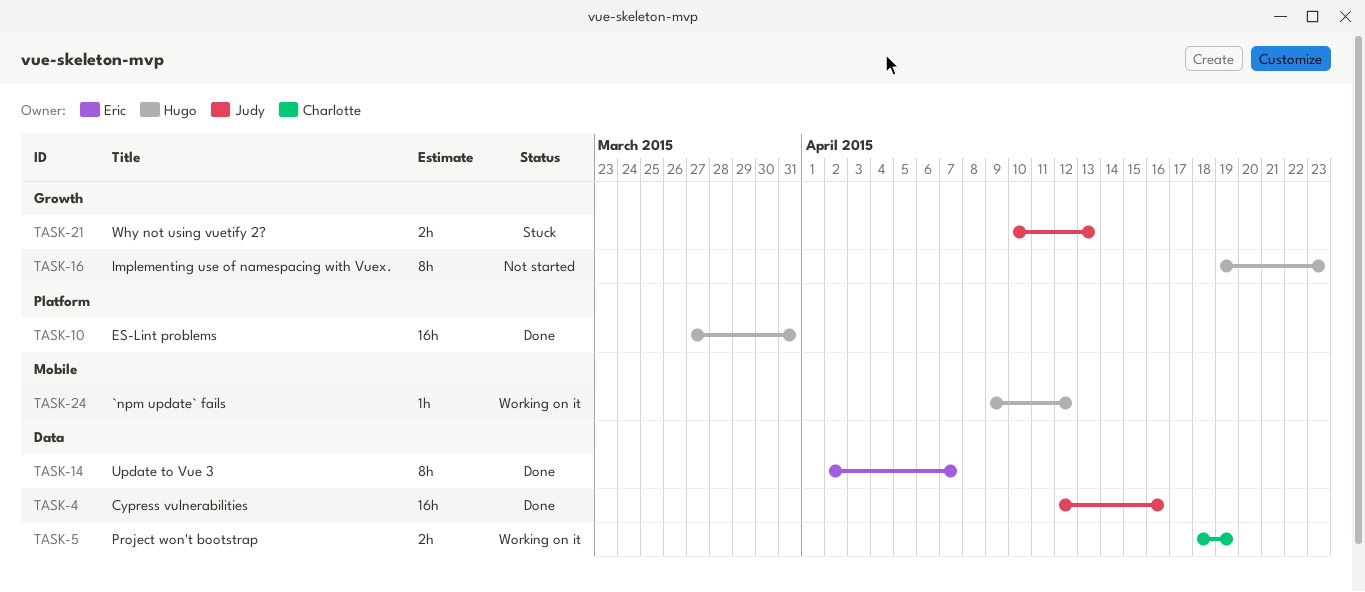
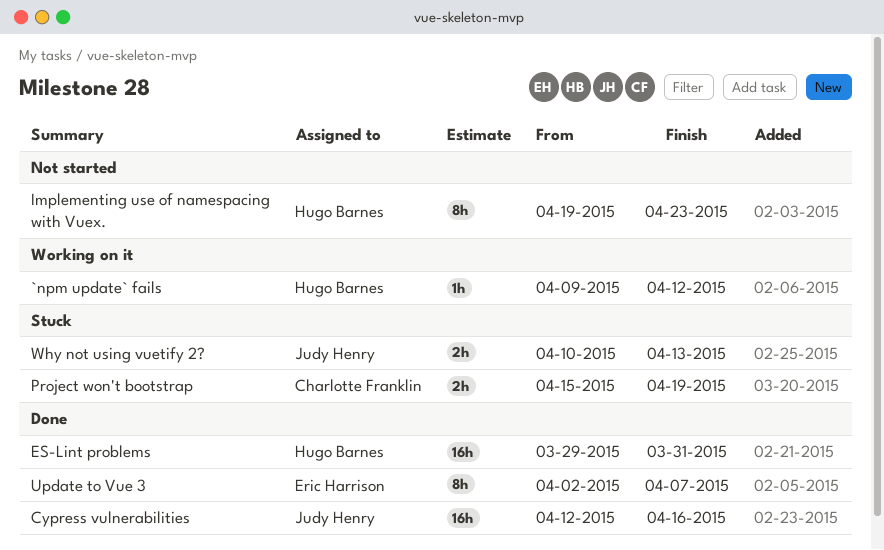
ES-Lint problems, start: Mar 27 -> Mar 29
Project won't bootstrap, status: Working on it -> Stuck
Project won't bootstrap, start: Apr 18 -> Apr 15

